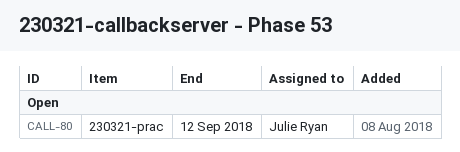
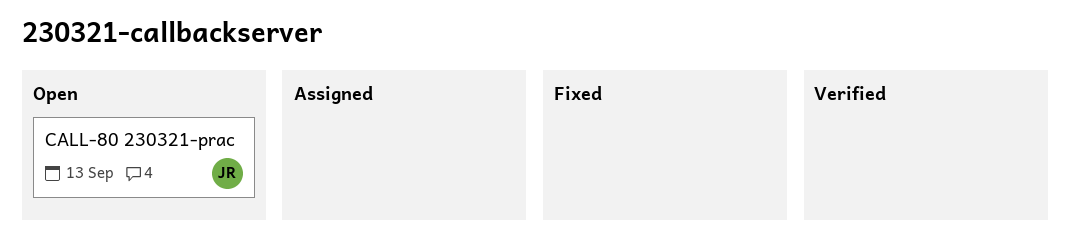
CALL-80, due: Sep 12 -> Sep 13

